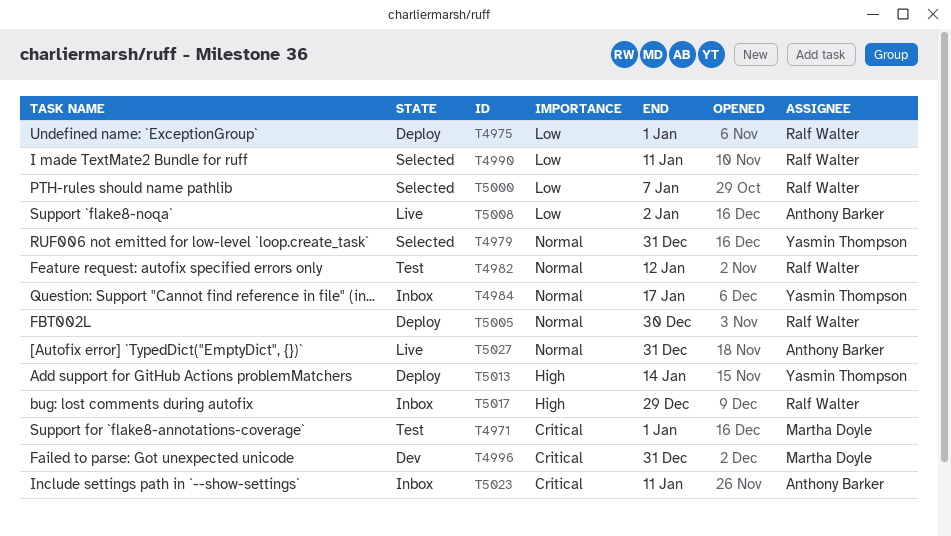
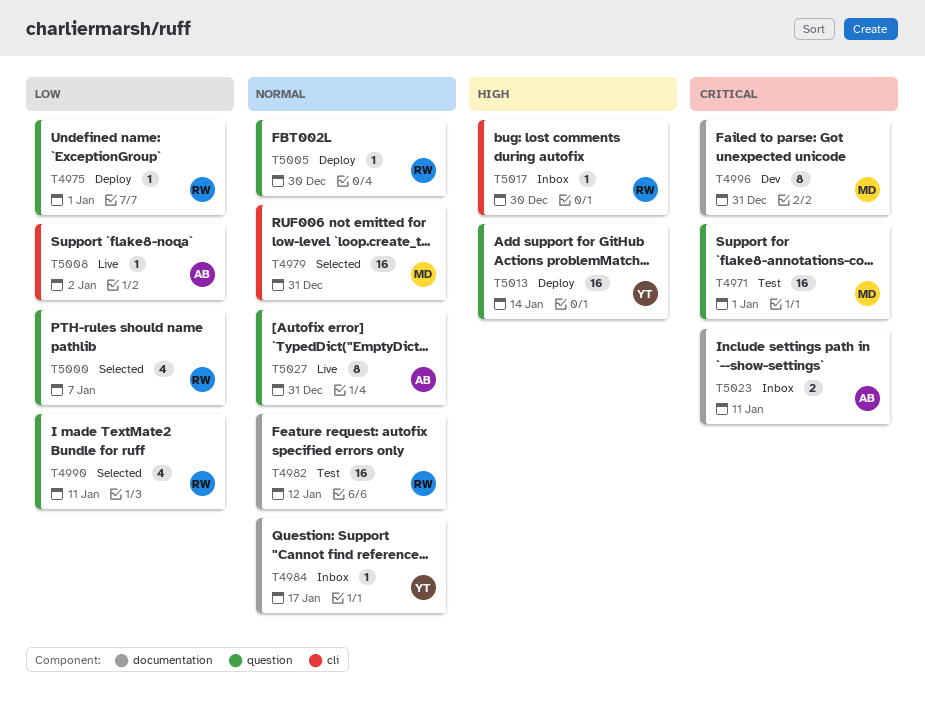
T4979, owner: Yasmin Thompson -> Martha Doyle
T5017, due: Dec 29 -> Dec 30

